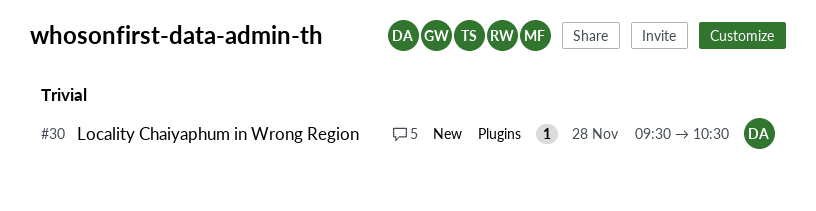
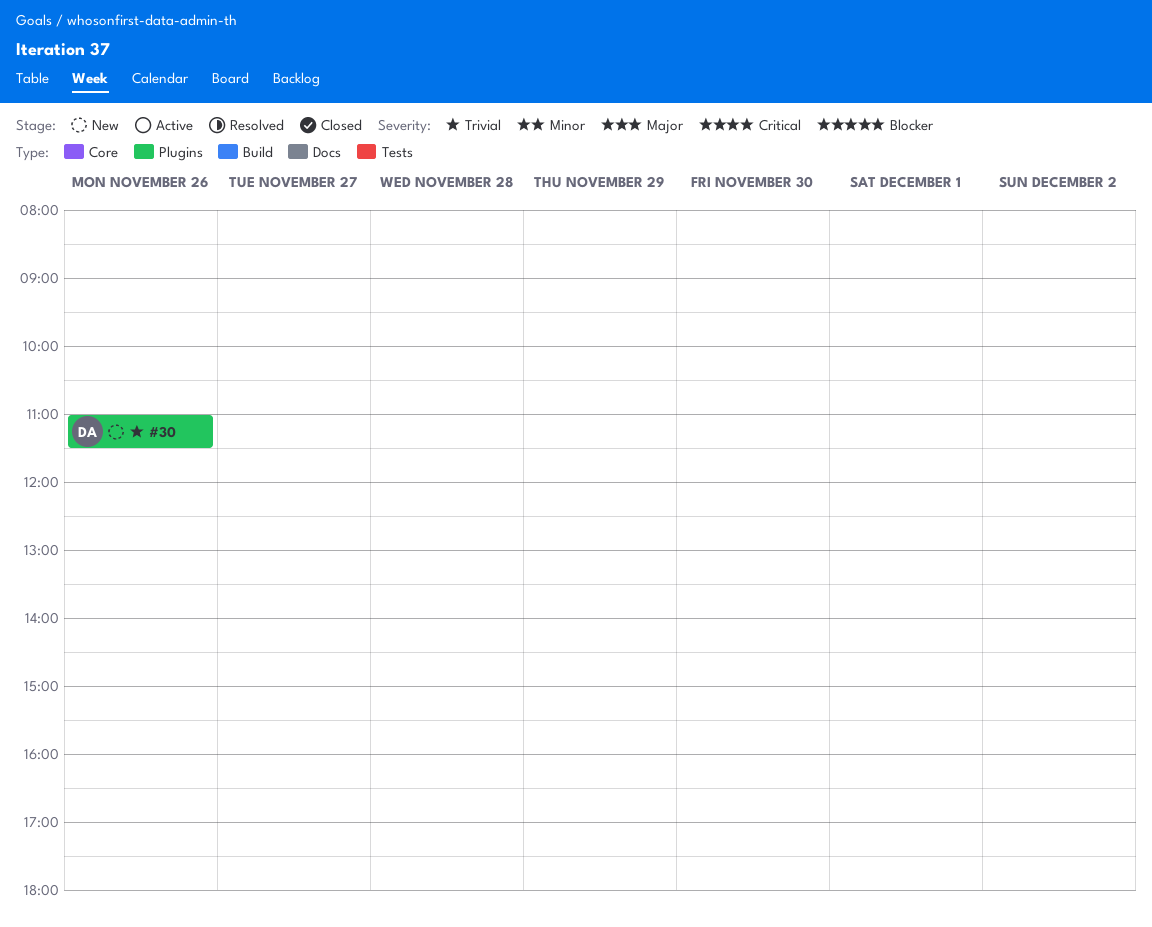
#30, day: Nov 28 -> Nov 26
#30, begins: 09:30 -> 11:00
#30, ends: 10:30 -> 11:30

